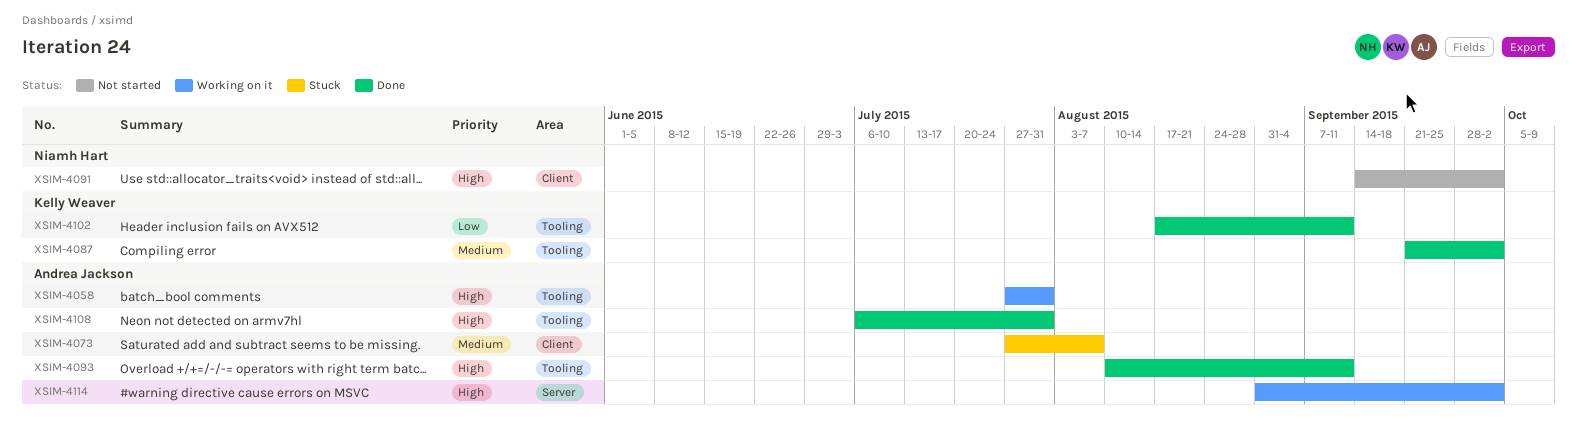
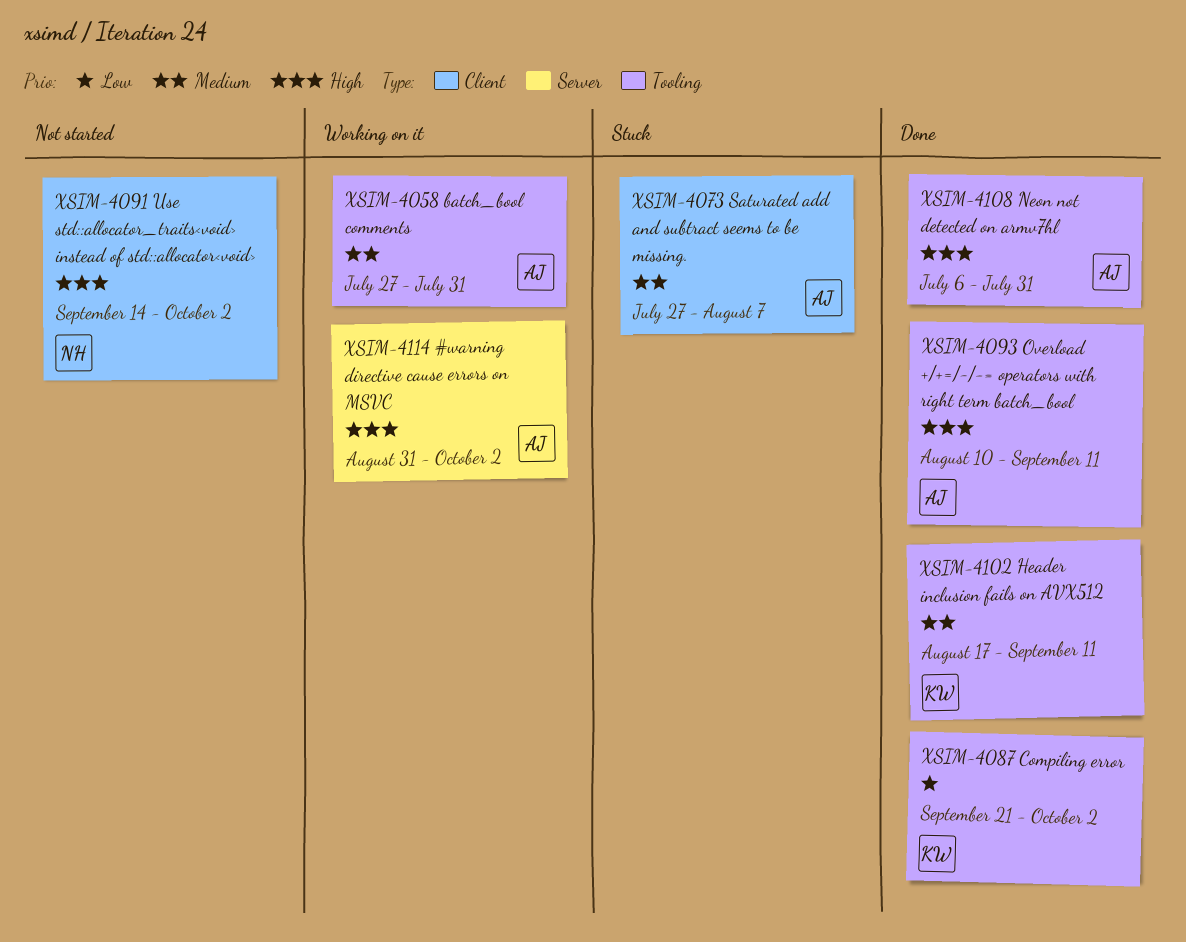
XSIM-4058, priority: High -> Medium
XSIM-4087, priority: Medium -> Low
XSIM-4102, priority: Low -> Medium

